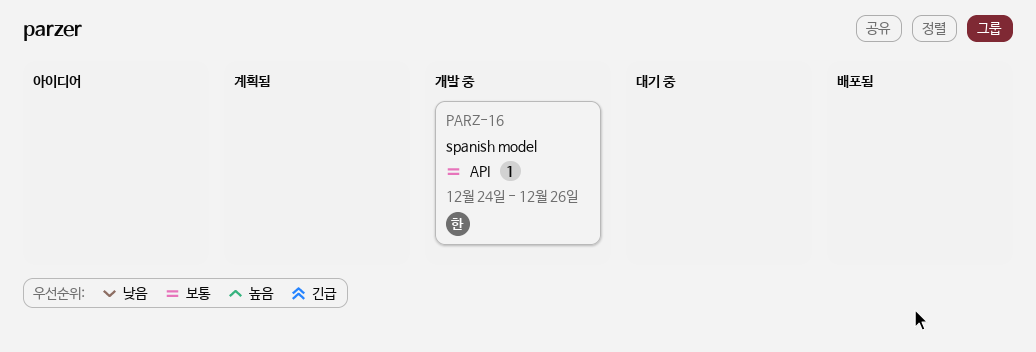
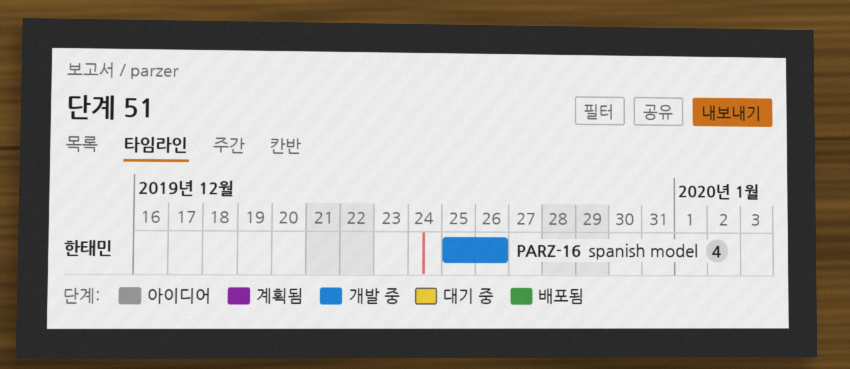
PARZ-16, estimate: 1 -> 4
PARZ-16, start: Dec 24 -> Dec 25

